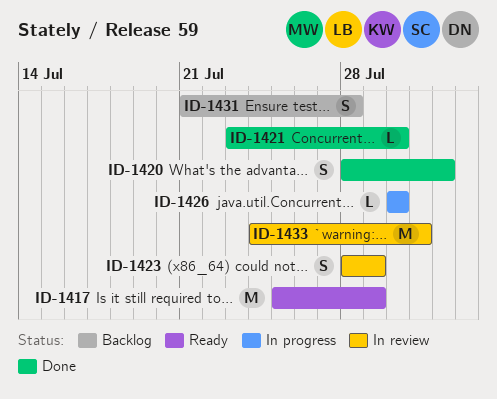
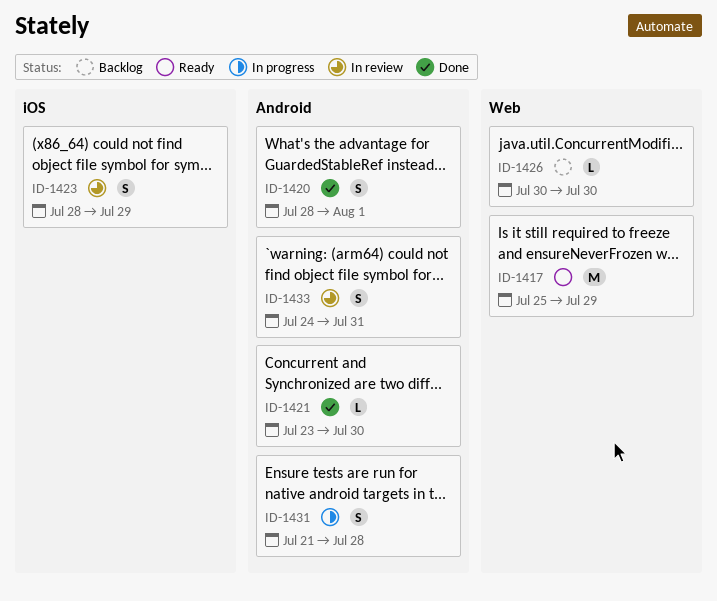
ID-1426, status: In progress -> Backlog
ID-1431, status: Backlog -> In progress
ID-1433, estimate: M -> S

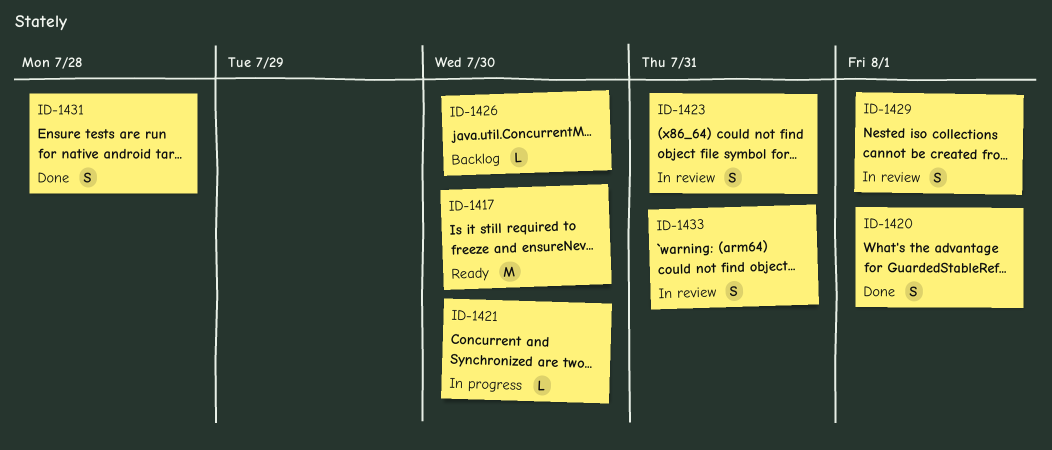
ID-1417, due: Jul 29 -> Jul 30
ID-1421, status: Done -> In progress
ID-1423, due: Jul 29 -> Jul 31
ID-1429: none -> present
ID-1431, status: In progress -> Done

